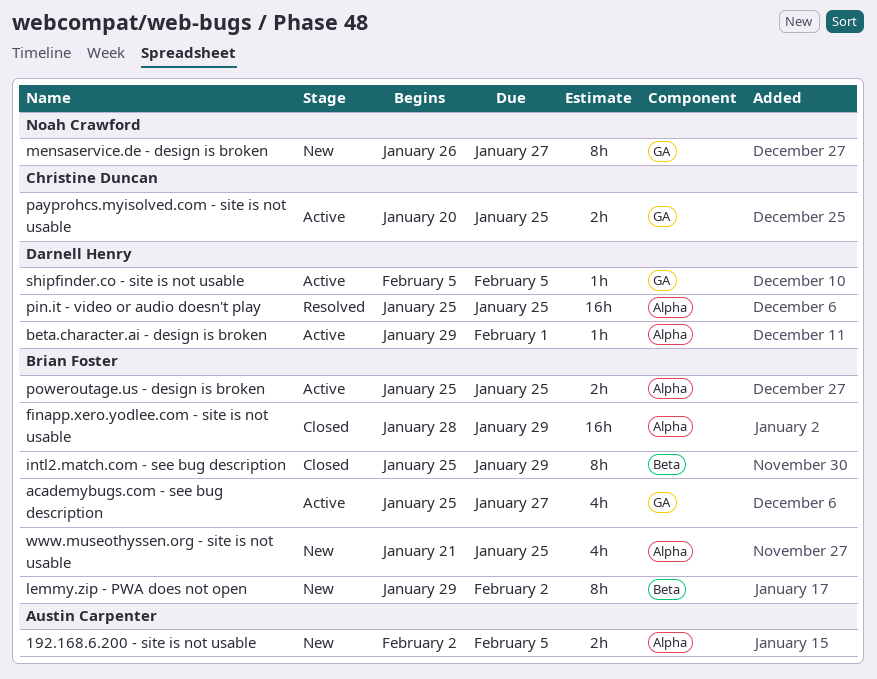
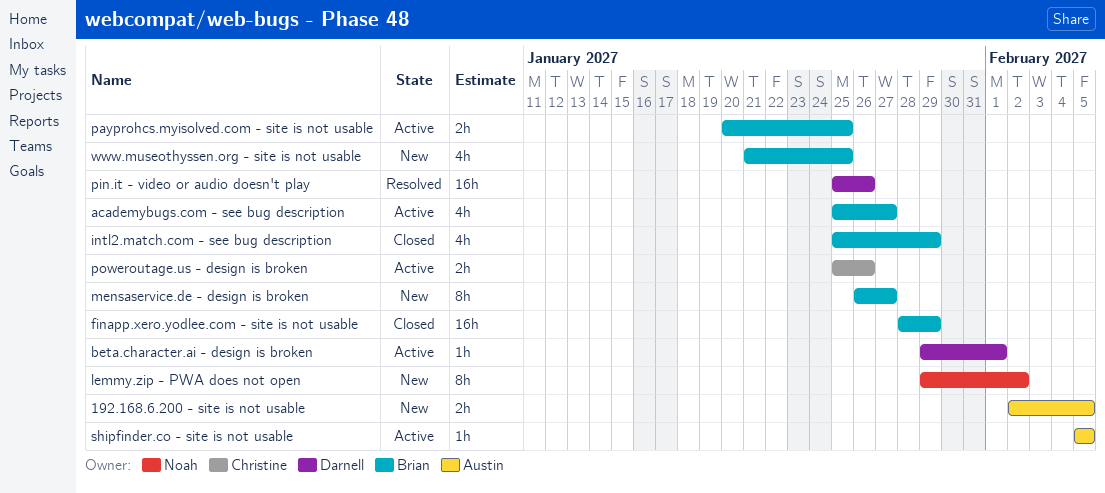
intl2.match.com - see bug description, estimate: 8h -> 4h
lemmy.zip - PWA does not open, owner: Brian Foster -> Noah Crawford
mensaservice.de - design is broken, owner: Noah Crawford -> Brian Foster
payprohcs.myisolved.com - site is not usable, owner: Christine Duncan -> Brian Foster
pin.it - video or audio doesn't play, due: Jan 25 -> Jan 26
poweroutage.us - design is broken, owner: Brian Foster -> Christine Duncan
poweroutage.us - design is broken, due: Jan 25 -> Jan 26
shipfinder.co - site is not usable, owner: Darnell Henry -> Austin Carpenter

